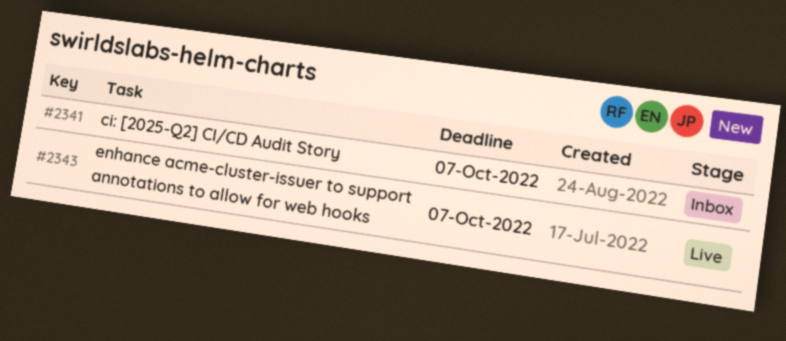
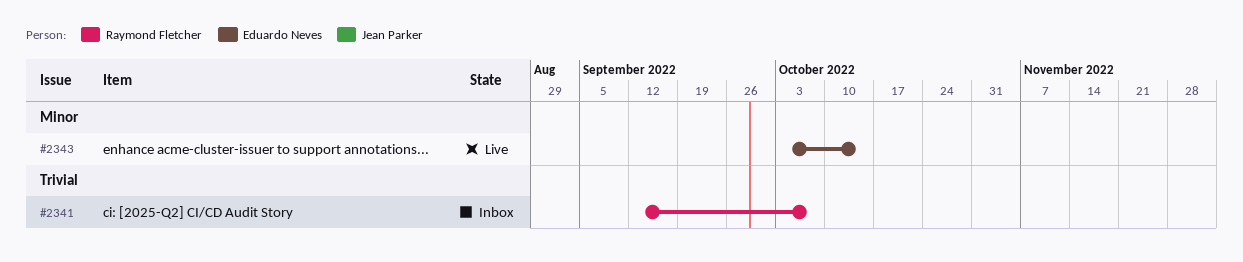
#2343, due: Oct 7 -> Oct 14

